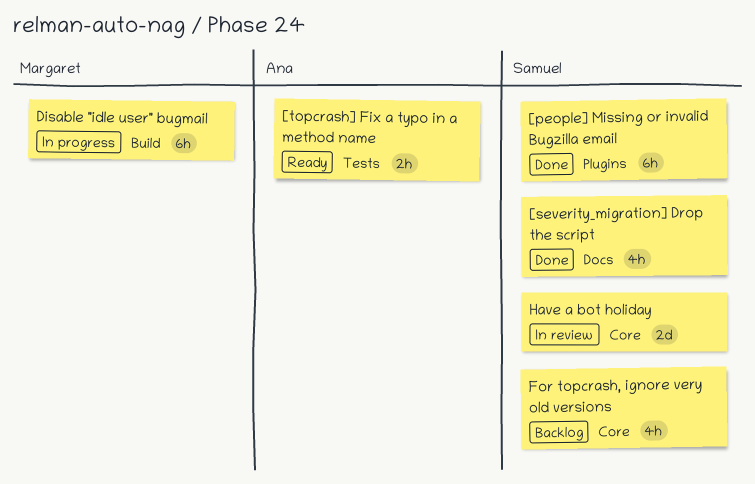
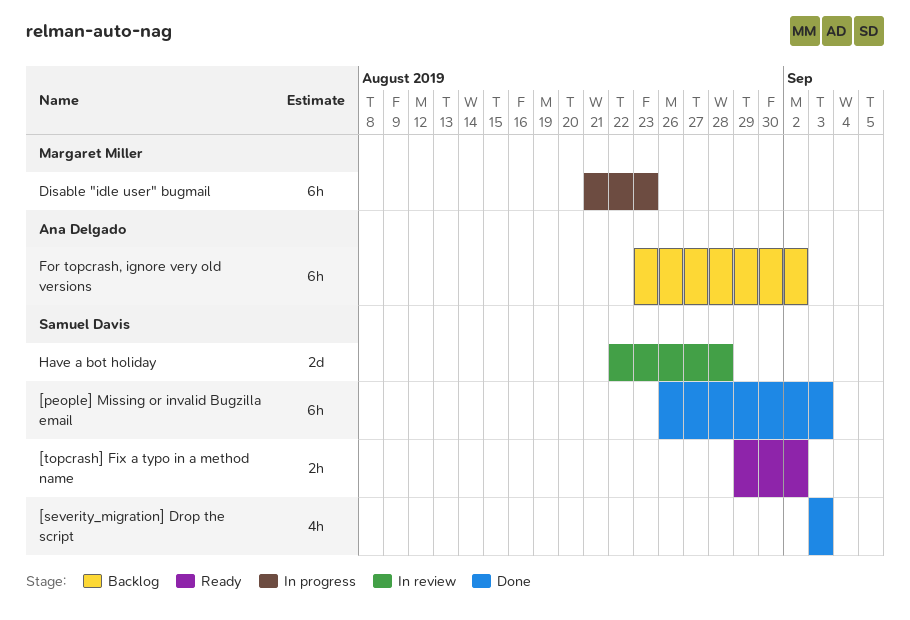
[topcrash] Fix a typo in a method name, owner: Ana Delgado -> Samuel Davis
For topcrash, ignore very old versions, owner: Samuel Davis -> Ana Delgado
For topcrash, ignore very old versions, estimate: 4h -> 6h

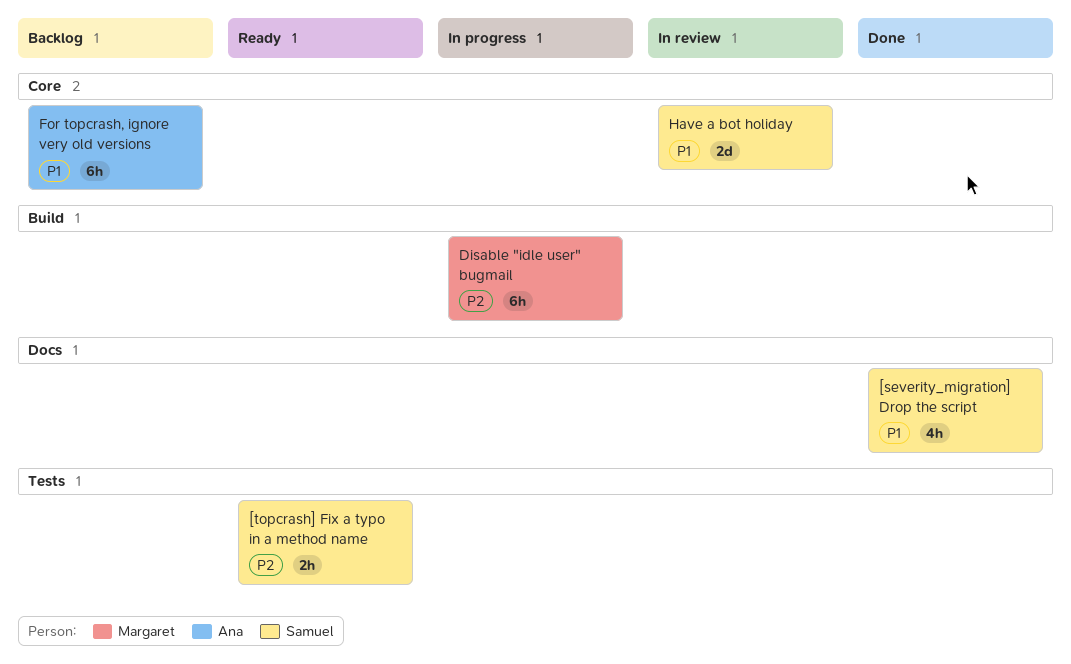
[people] Missing or invalid Bugzilla email: present -> none

